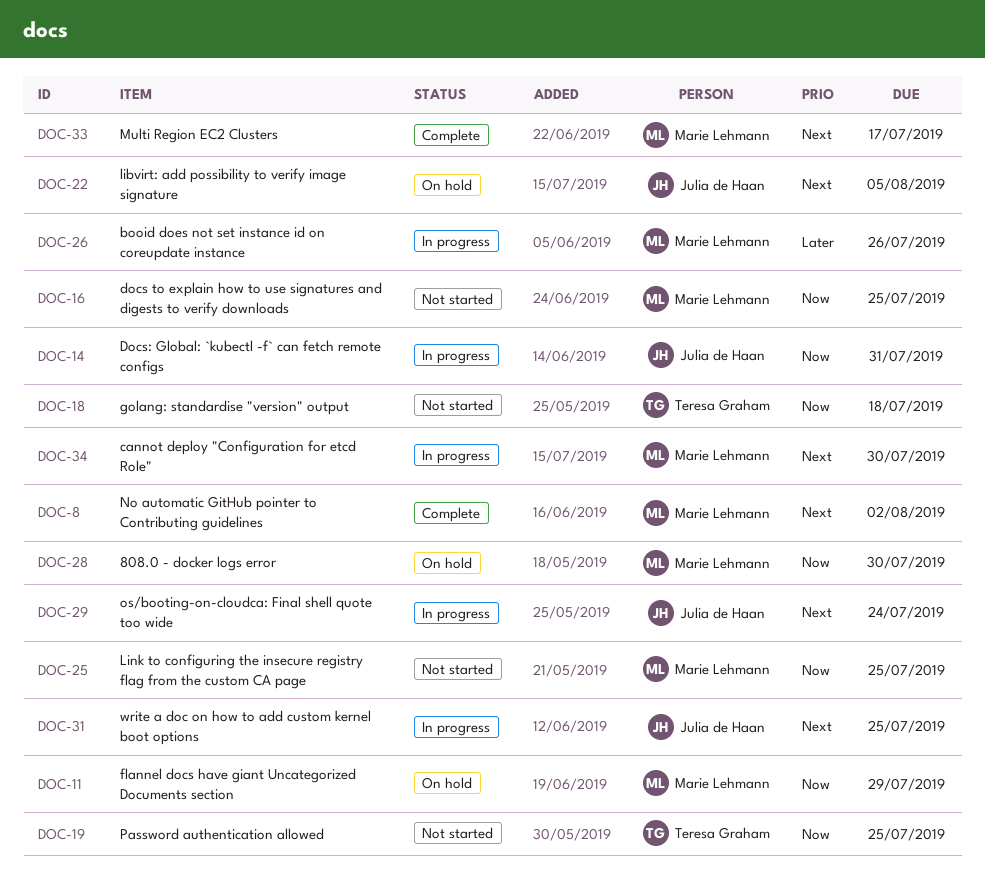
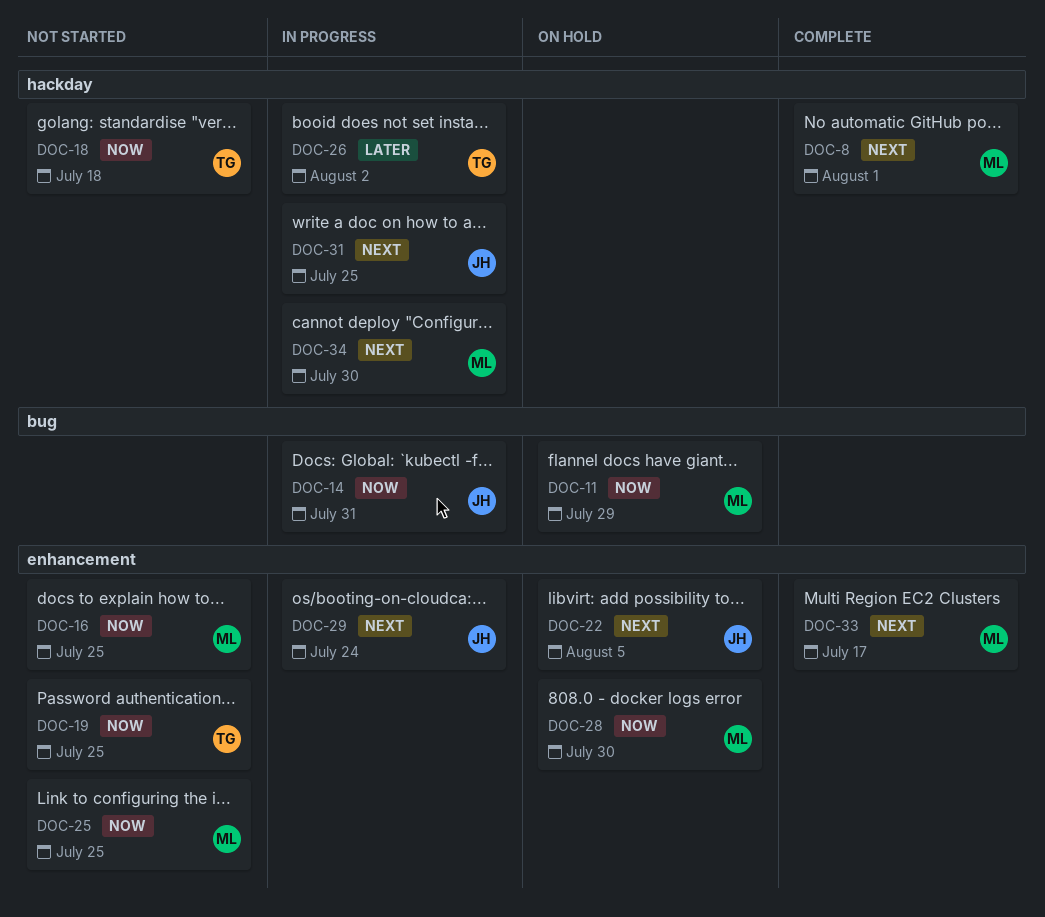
DOC-8, due: Aug 2 -> Aug 1
DOC-26, owner: Marie Lehmann -> Teresa Graham
DOC-26, due: Jul 26 -> Aug 2

